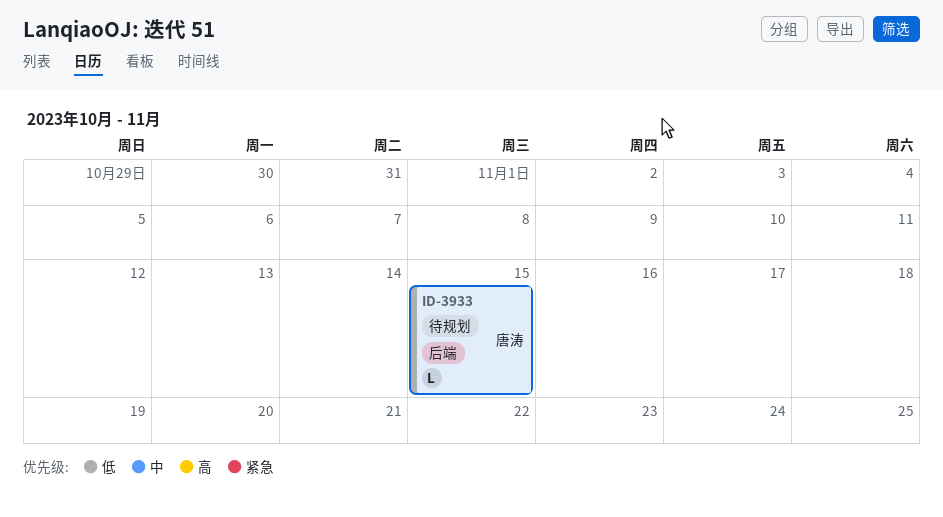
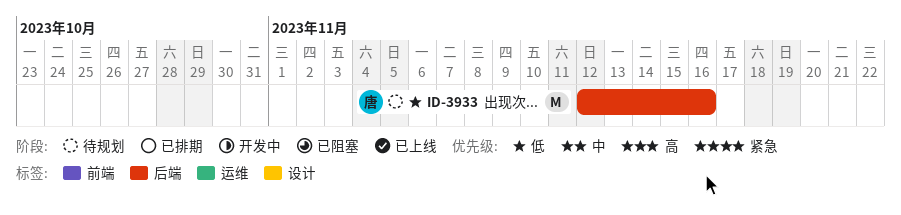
ID-3933, estimate: L -> M
ID-3933, due: Nov 15 -> Nov 16

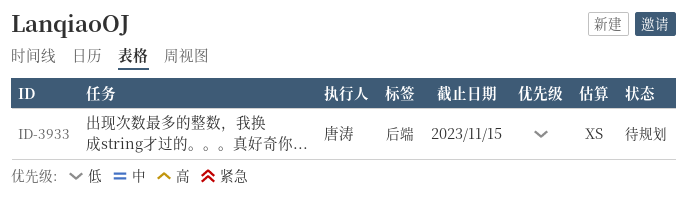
ID-3933, estimate: M -> XS
ID-3933, due: Nov 16 -> Nov 15

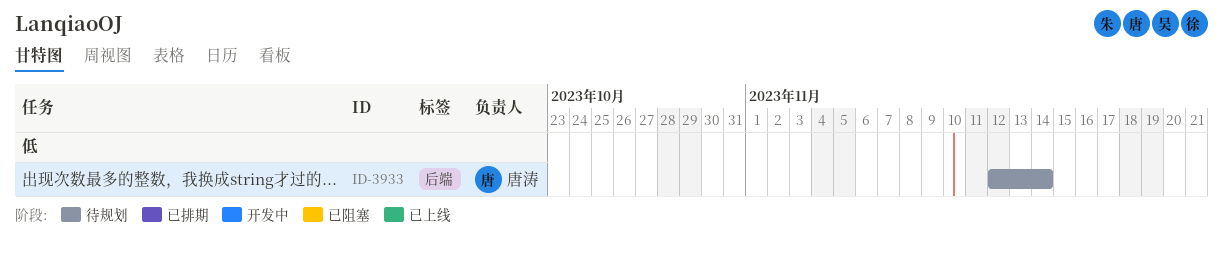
ID-3933, due: Nov 15 -> Nov 14

